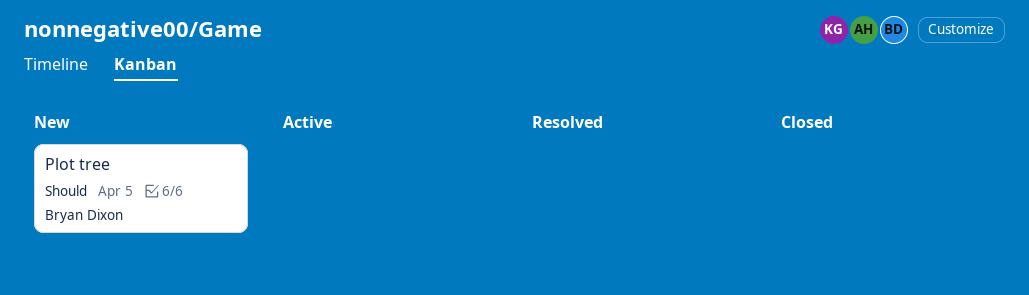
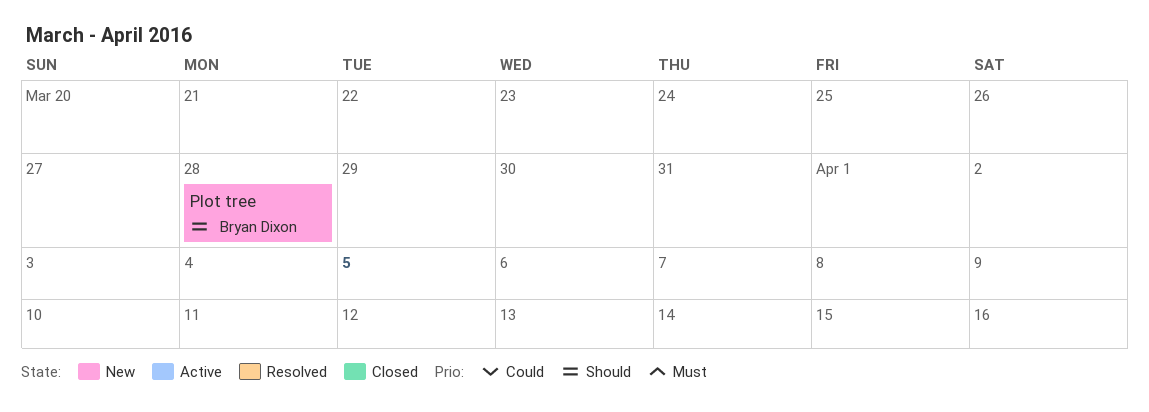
Plot tree, due: Apr 5 -> Mar 28

